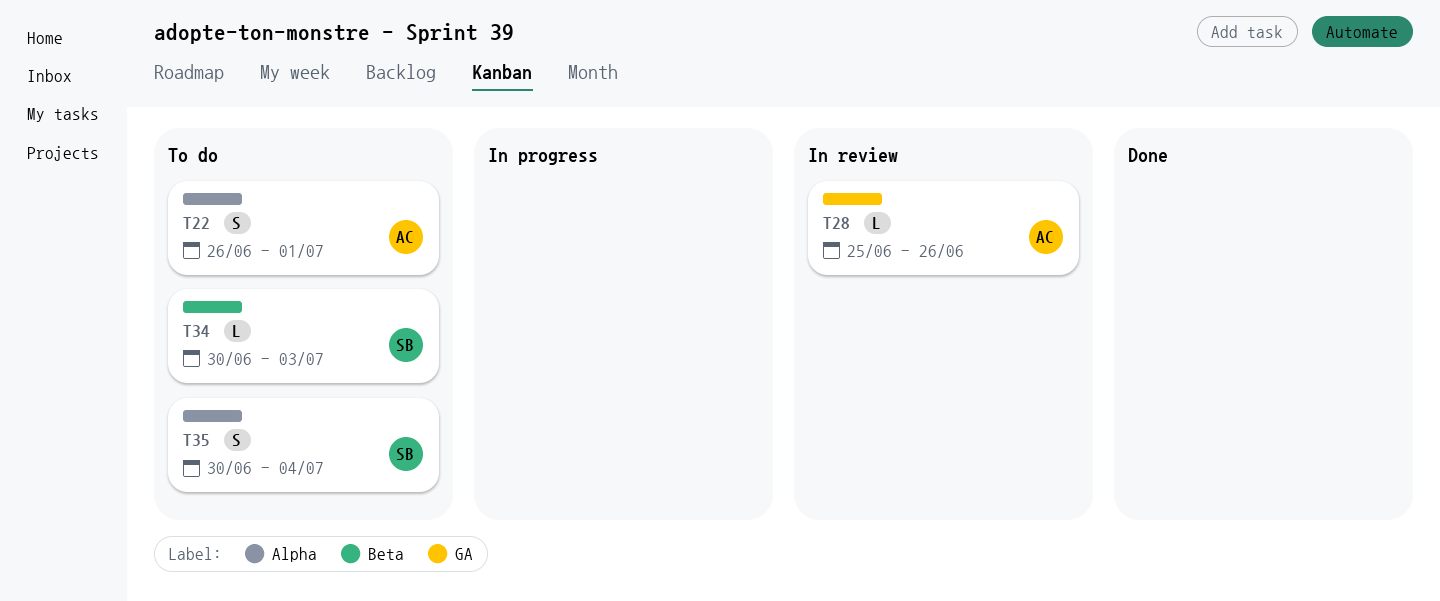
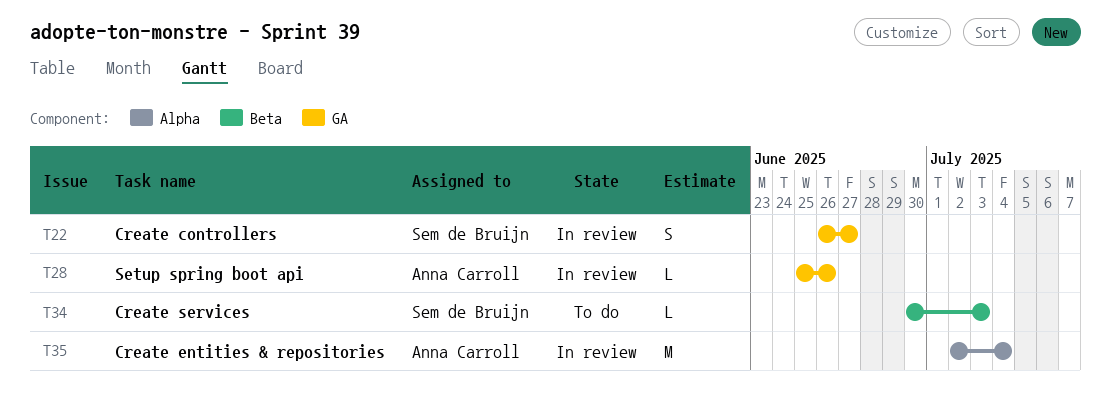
T22, status: To do -> In review
T22, owner: Anna Carroll -> Sem de Bruijn
T22, label: Alpha -> GA
T22, due: Jul 1 -> Jun 27
T35, status: To do -> In review
T35, owner: Sem de Bruijn -> Anna Carroll
T35, estimate: S -> M
T35, start: Jun 30 -> Jul 2

